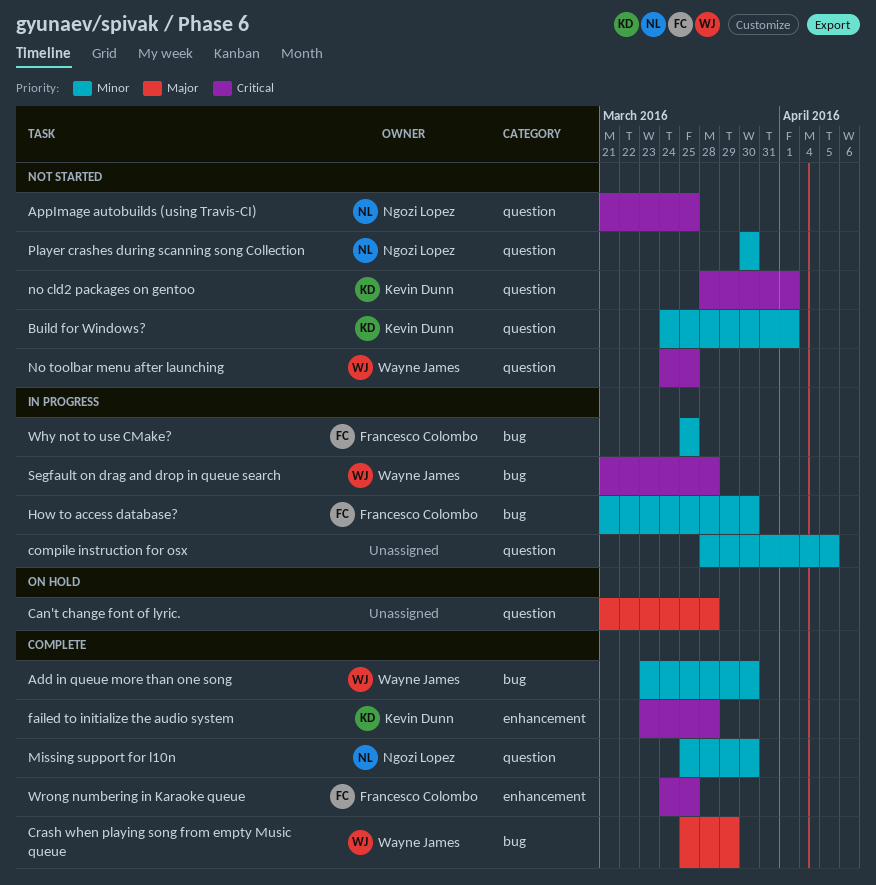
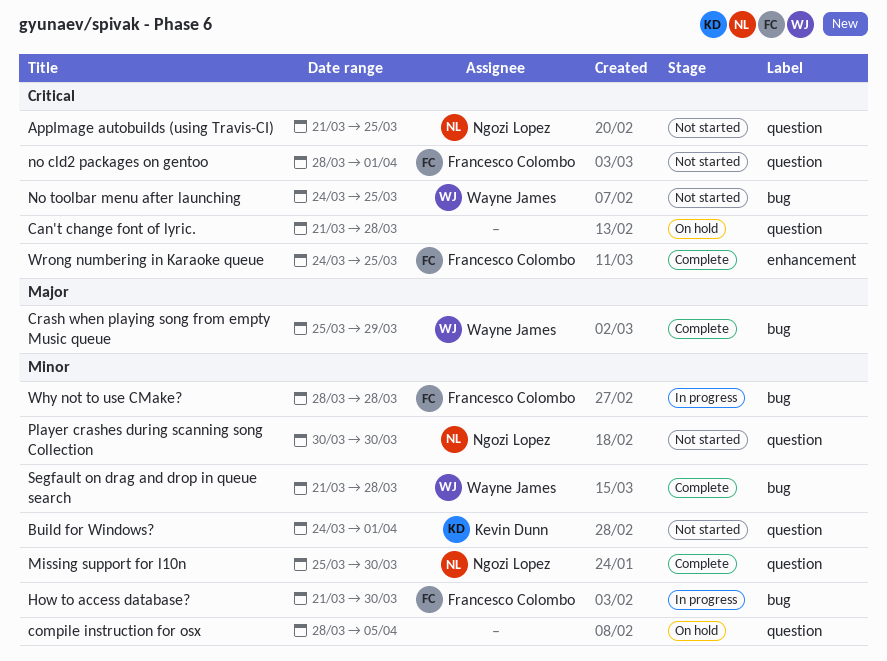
Add in queue more than one song: present -> none
Can't change font of lyric., priority: Major -> Critical
compile instruction for osx, status: In progress -> On hold
failed to initialize the audio system: present -> none
no cld2 packages on gentoo, owner: Kevin Dunn -> Francesco Colombo
No toolbar menu after launching, label: question -> bug
Segfault on drag and drop in queue search, status: In progress -> Complete
Segfault on drag and drop in queue search, priority: Critical -> Minor
Why not to use CMake?, start: Mar 25 -> Mar 28
Why not to use CMake?, due: Mar 25 -> Mar 28

